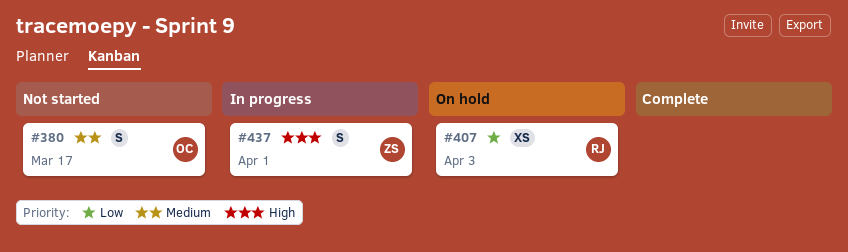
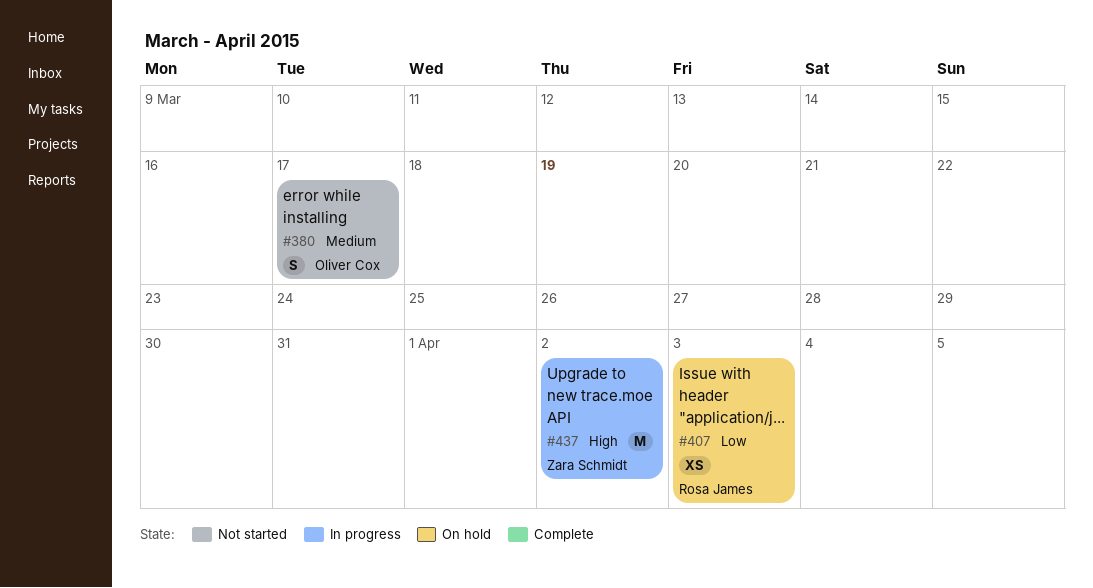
#437, estimate: S -> M
#437, due: Apr 1 -> Apr 2

